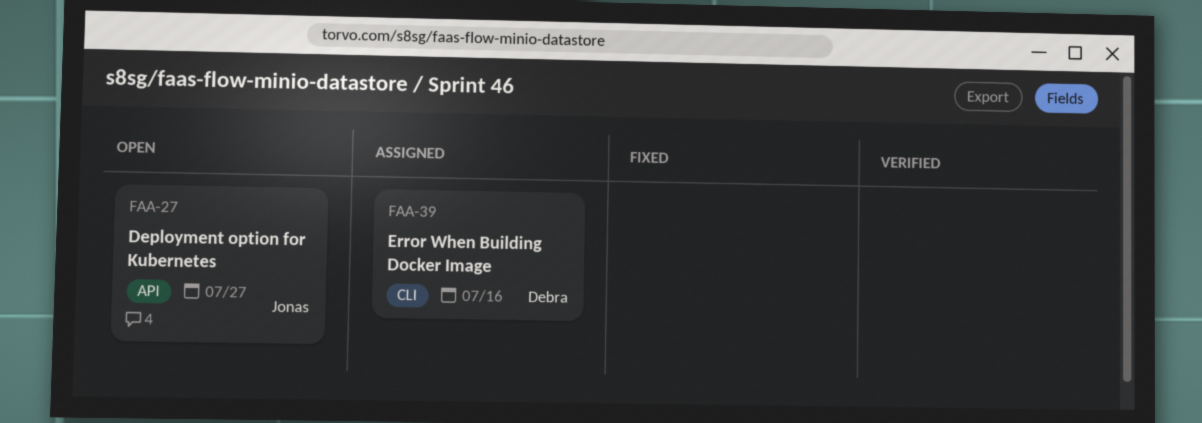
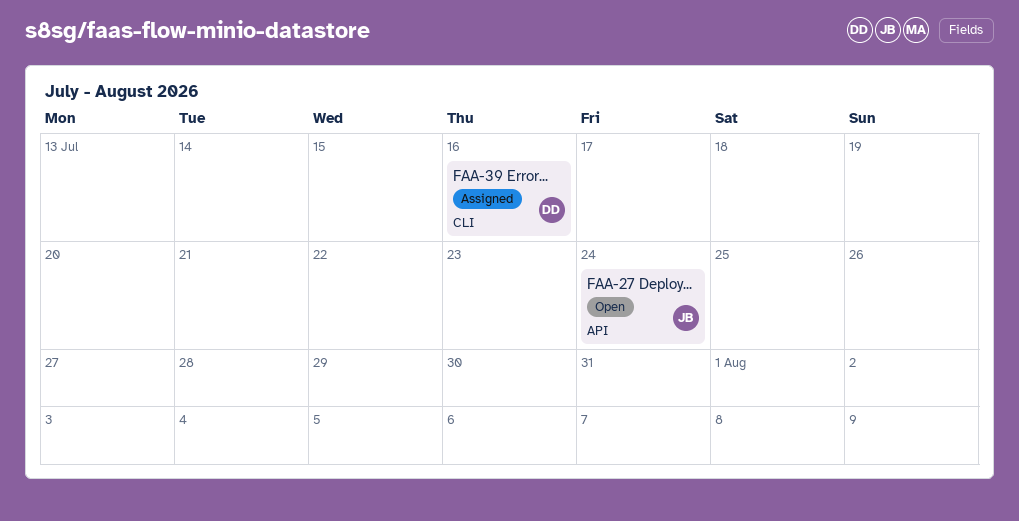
FAA-27, due: Jul 27 -> Jul 24

